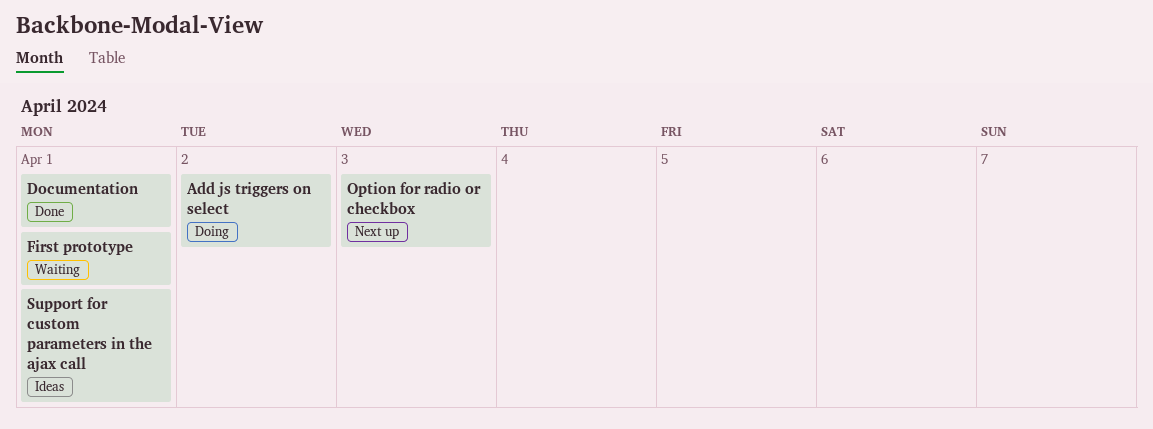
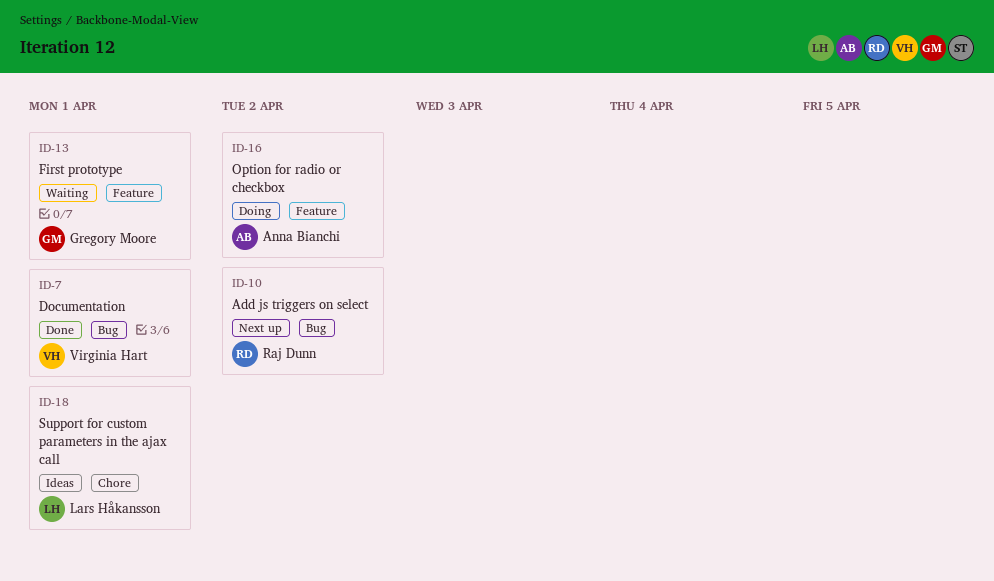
Add js triggers on select, status: Doing -> Next up
Option for radio or checkbox, status: Next up -> Doing
Option for radio or checkbox, due: Apr 3 -> Apr 2

